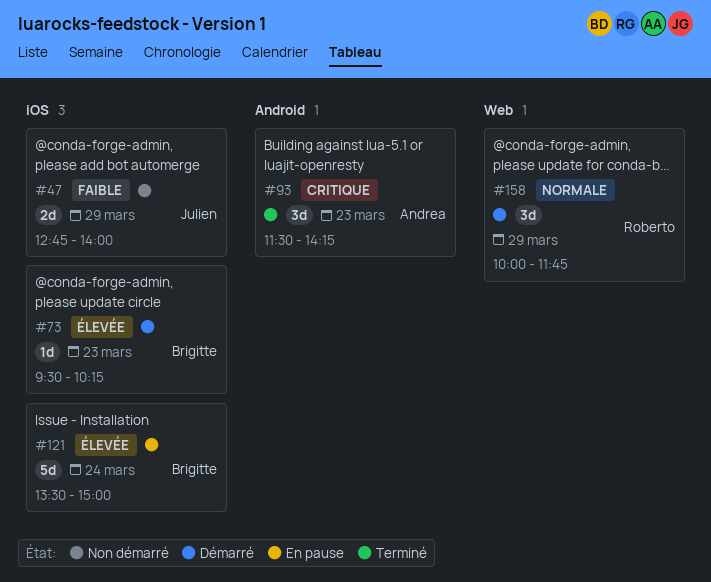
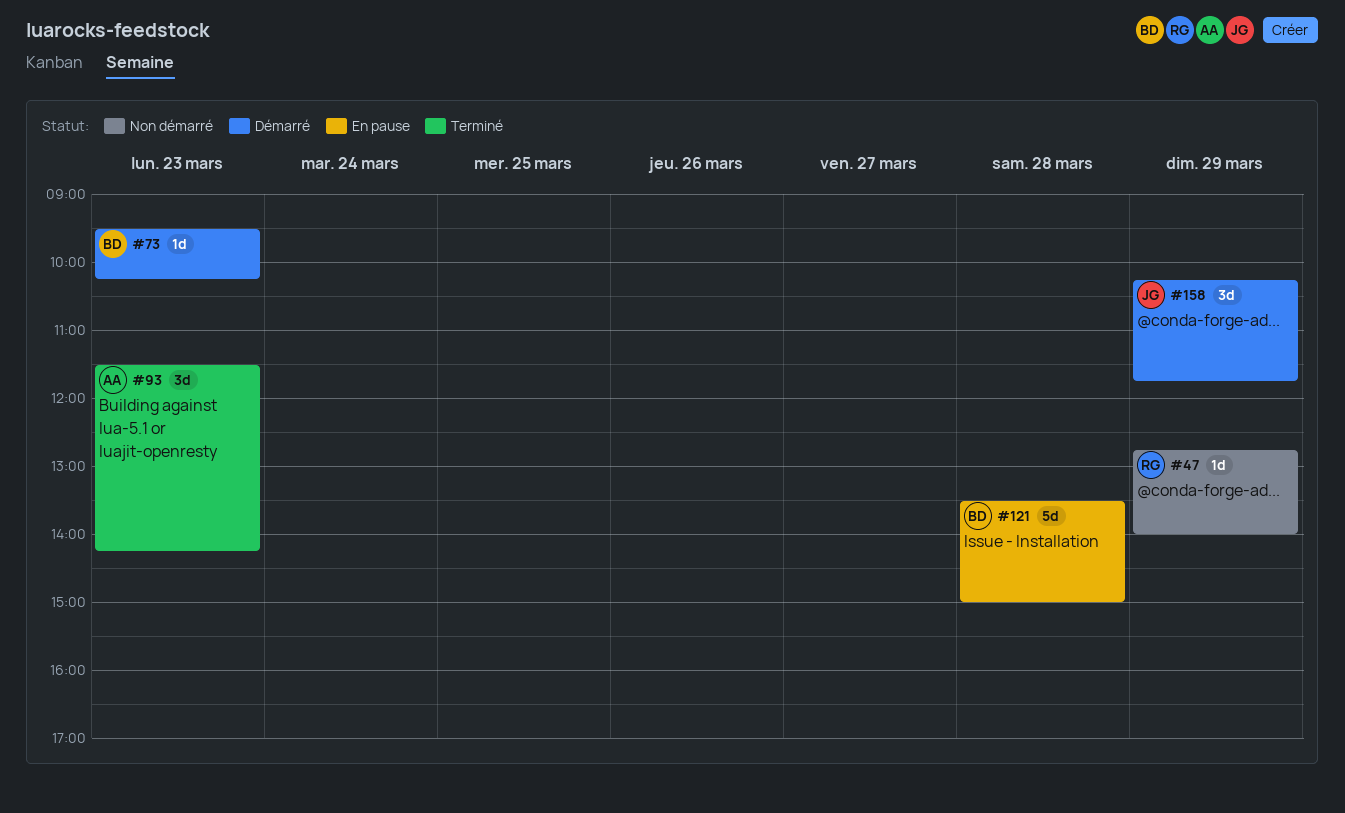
#47, owner: Julien -> Roberto
#47, estimate: 2d -> 1d
#121, day: Mar 24 -> Mar 28
#158, owner: Roberto -> Julien
#158, begins: 10:00 -> 10:15

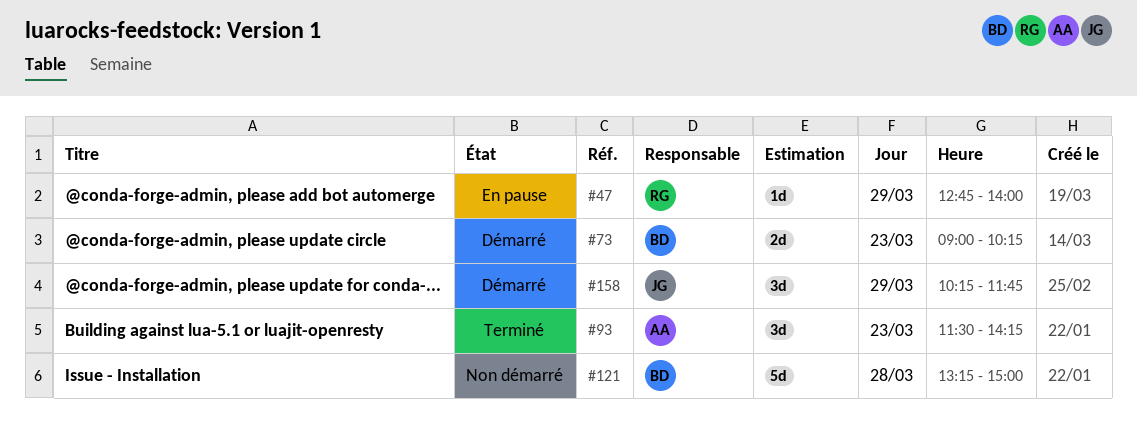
#47, status: Non démarré -> En pause
#73, estimate: 1d -> 2d
#73, begins: 09:30 -> 09:00
#121, status: En pause -> Non démarré
#121, begins: 13:30 -> 13:15

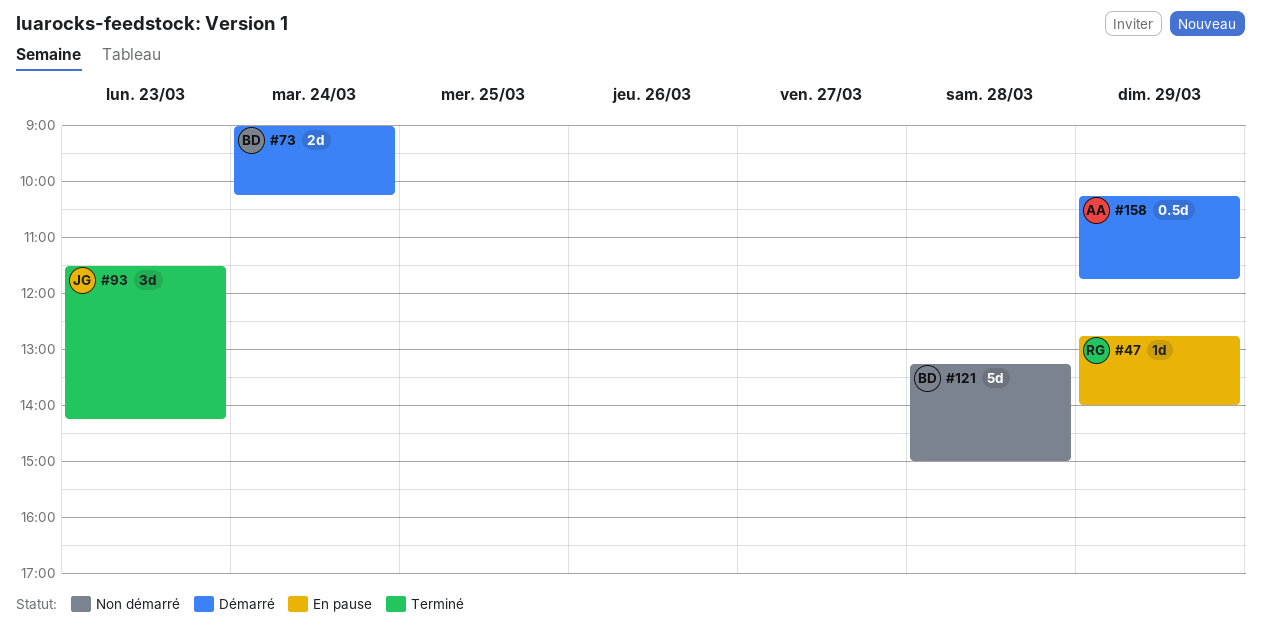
#73, day: Mar 23 -> Mar 24
#93, owner: AA -> JG
#158, owner: JG -> AA
#158, estimate: 3d -> 0.5d

